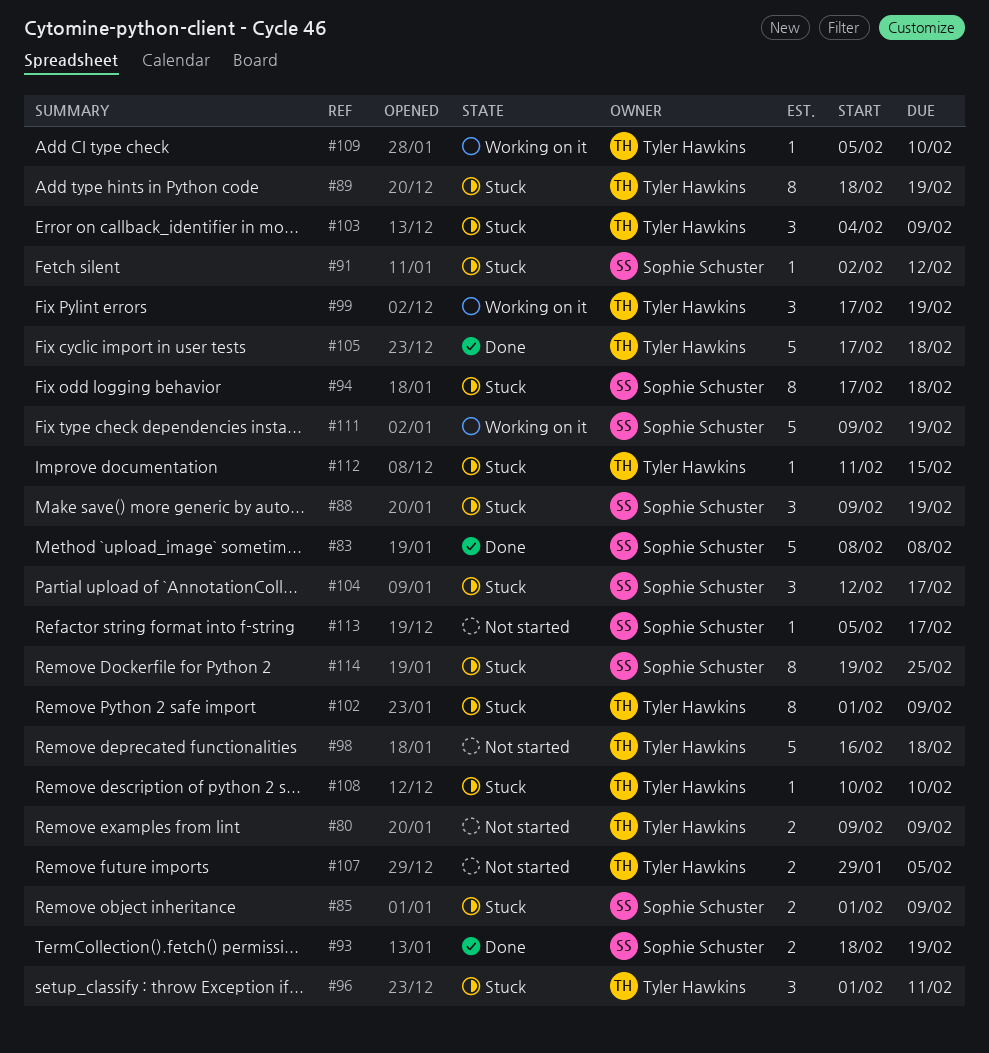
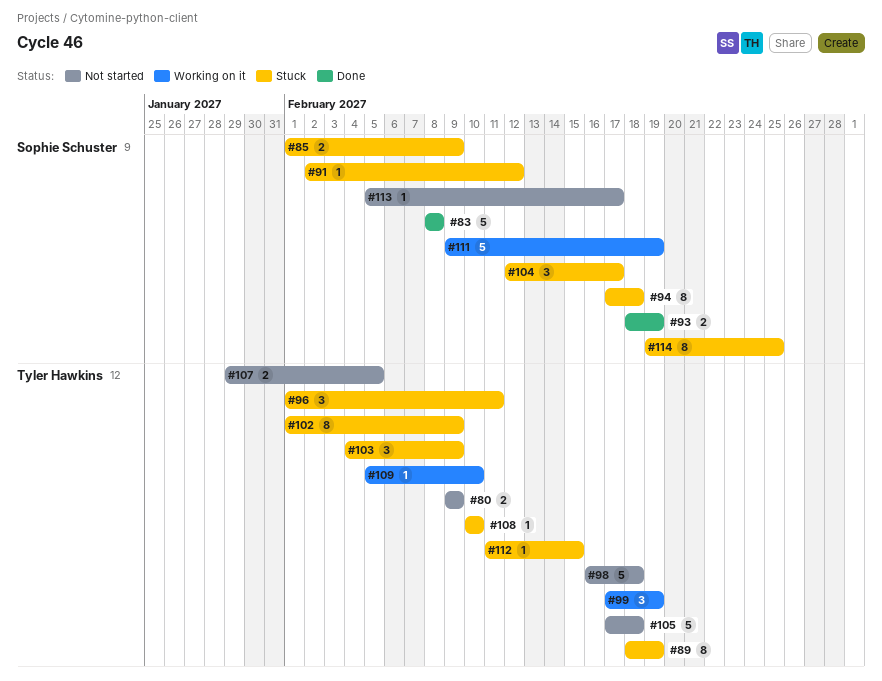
#88: present -> none
#105, status: Done -> Not started

